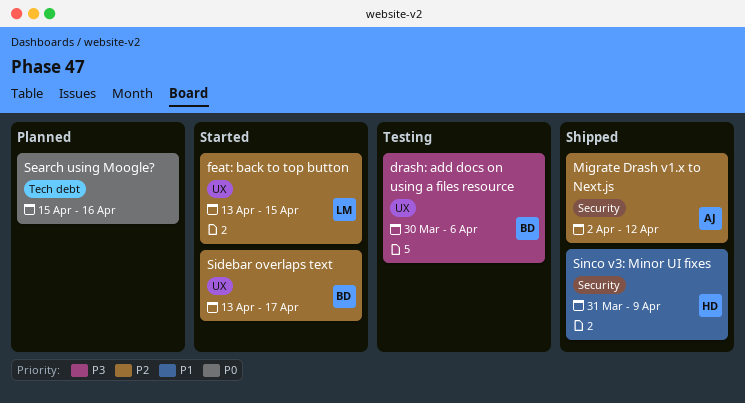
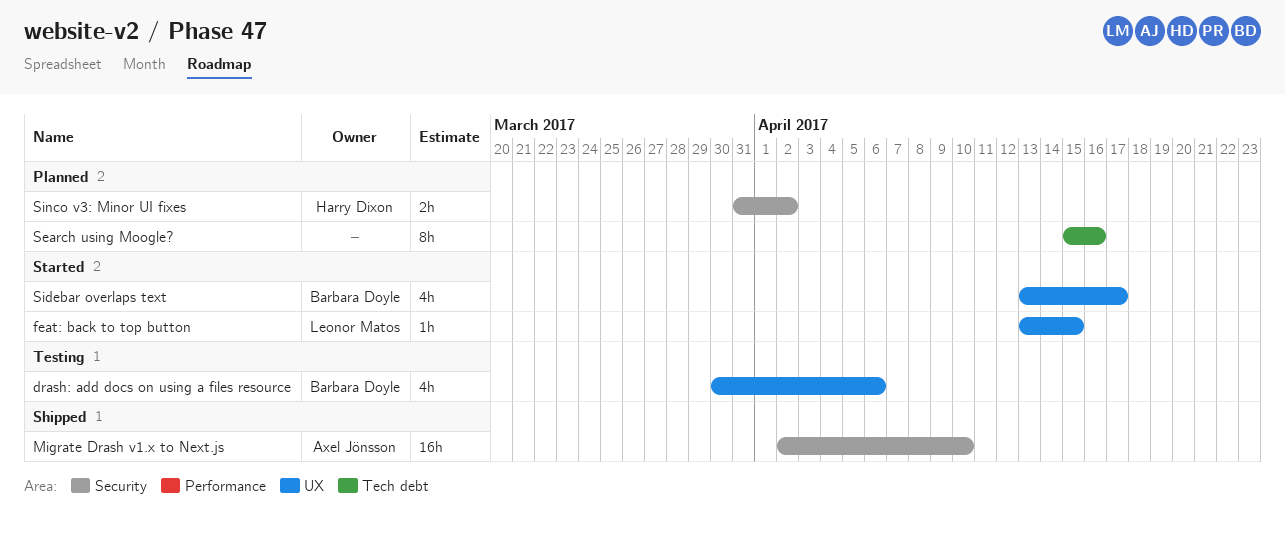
Migrate Drash v1.x to Next.js, due: Apr 12 -> Apr 10
Sinco v3: Minor UI fixes, status: Shipped -> Planned
Sinco v3: Minor UI fixes, due: Apr 9 -> Apr 2

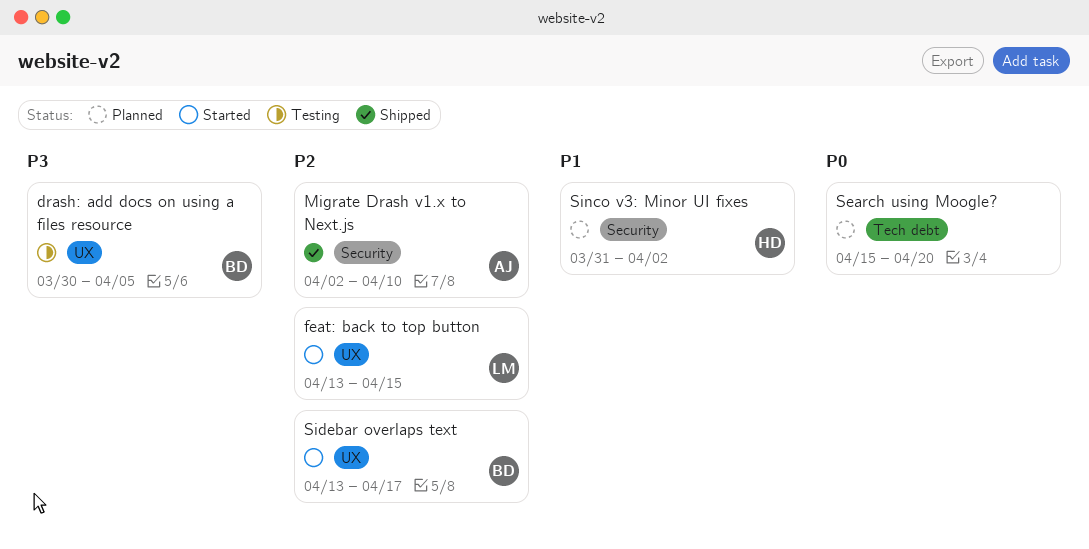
drash: add docs on using a files resource, due: Apr 6 -> Apr 5
Search using Moogle?, due: Apr 16 -> Apr 20

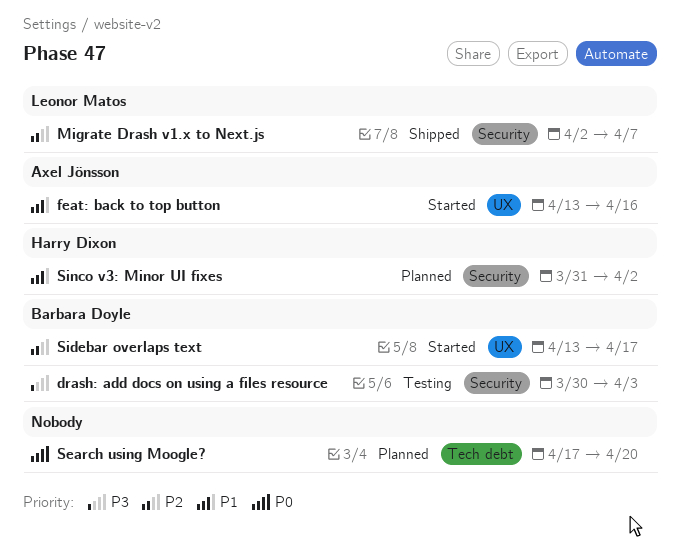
drash: add docs on using a files resource, label: UX -> Security
drash: add docs on using a files resource, due: Apr 5 -> Apr 3
feat: back to top button, owner: Leonor Matos -> Axel Jönsson
feat: back to top button, priority: P2 -> P1
feat: back to top button, due: Apr 15 -> Apr 16
Migrate Drash v1.x to Next.js, owner: Axel Jönsson -> Leonor Matos
Migrate Drash v1.x to Next.js, due: Apr 10 -> Apr 7
Search using Moogle?, start: Apr 15 -> Apr 17

